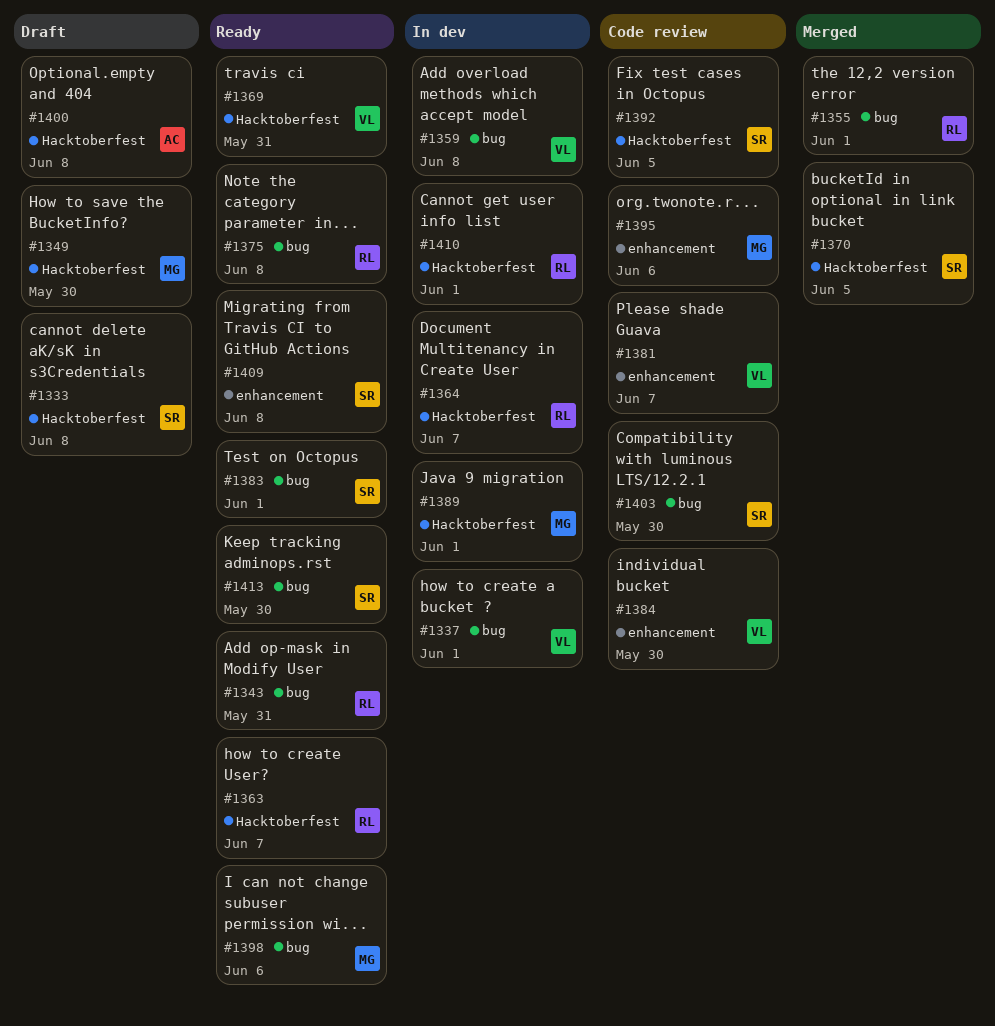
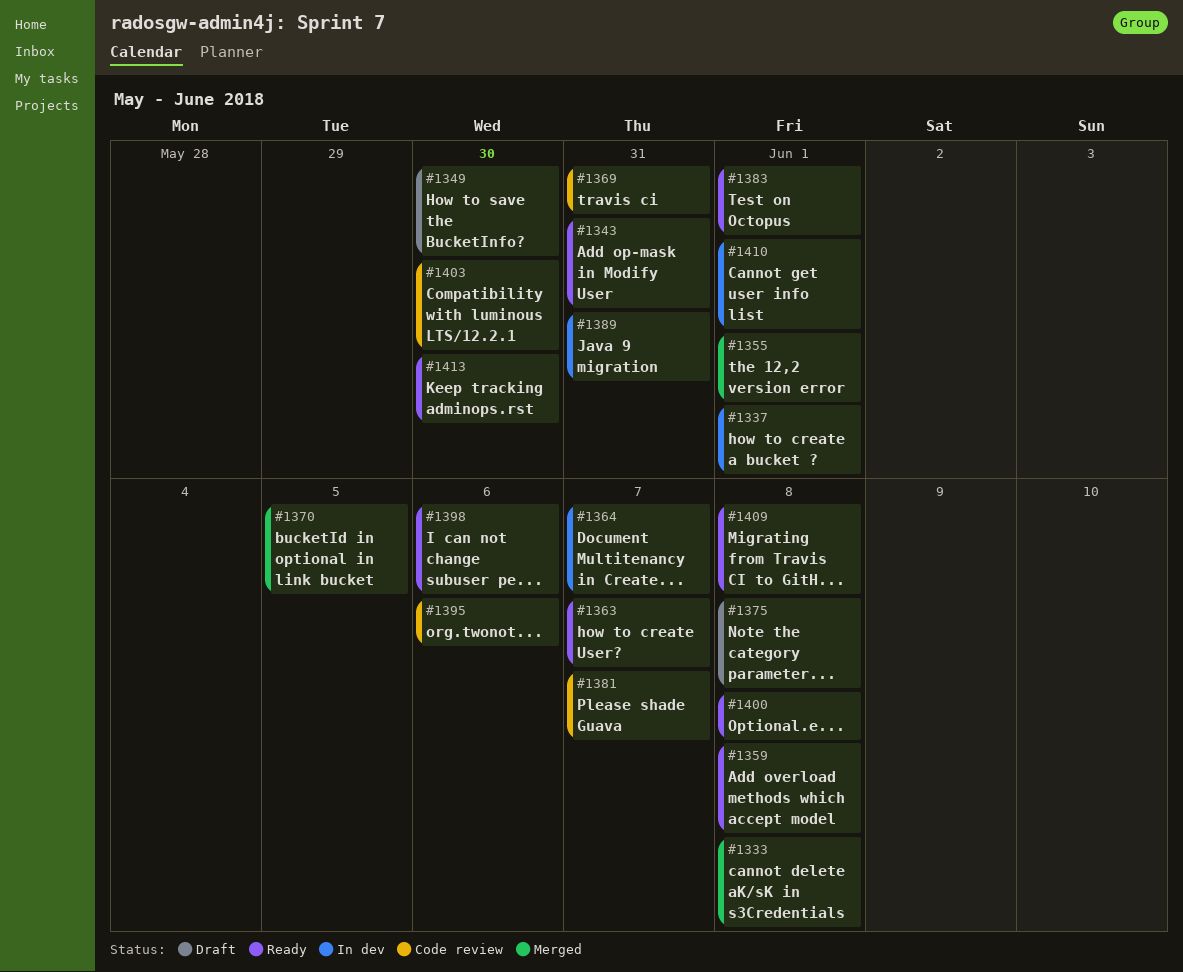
#1333, status: Draft -> Merged
#1359, status: In dev -> Ready
#1369, status: Ready -> Code review
#1375, status: Ready -> Draft
#1384: present -> none
#1389, due: Jun 1 -> May 31
#1392: present -> none
#1400, status: Draft -> Ready

